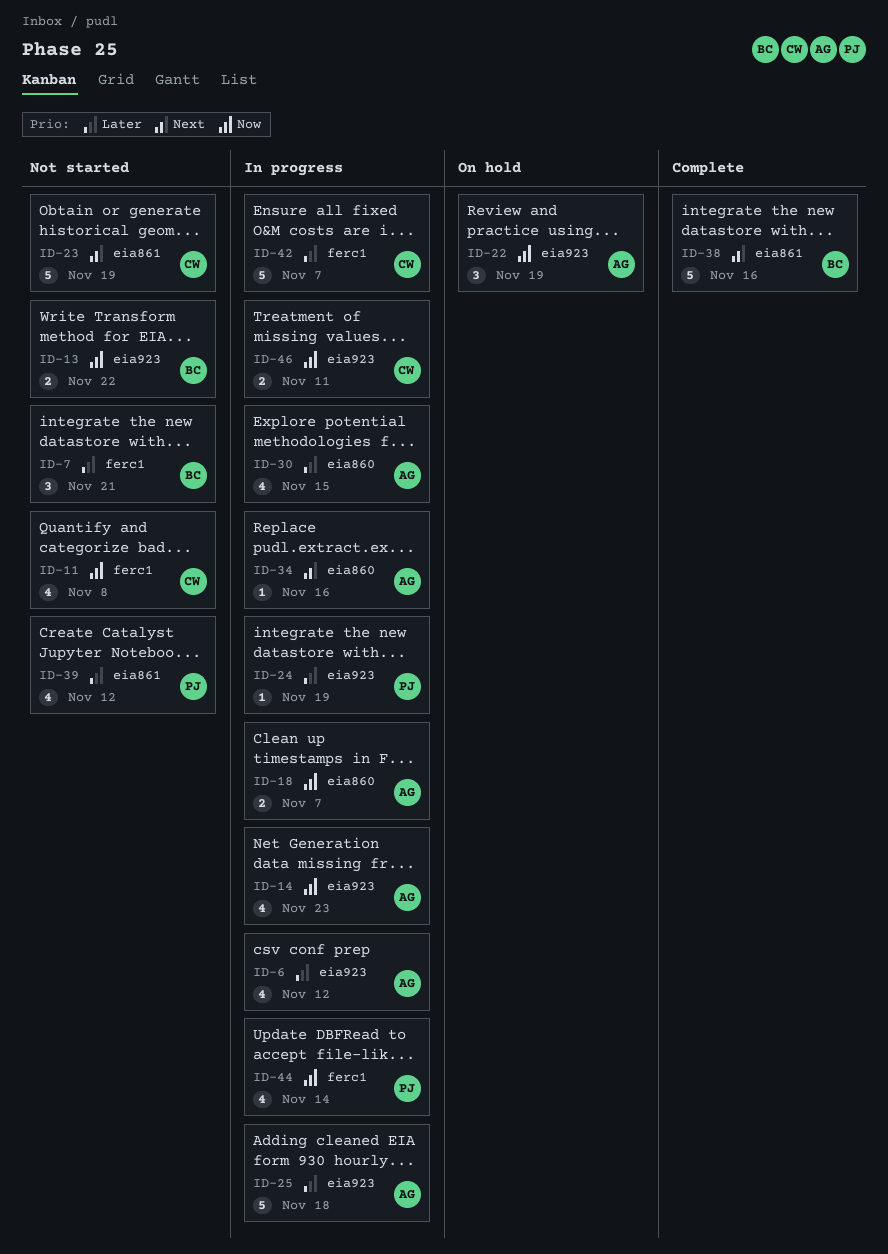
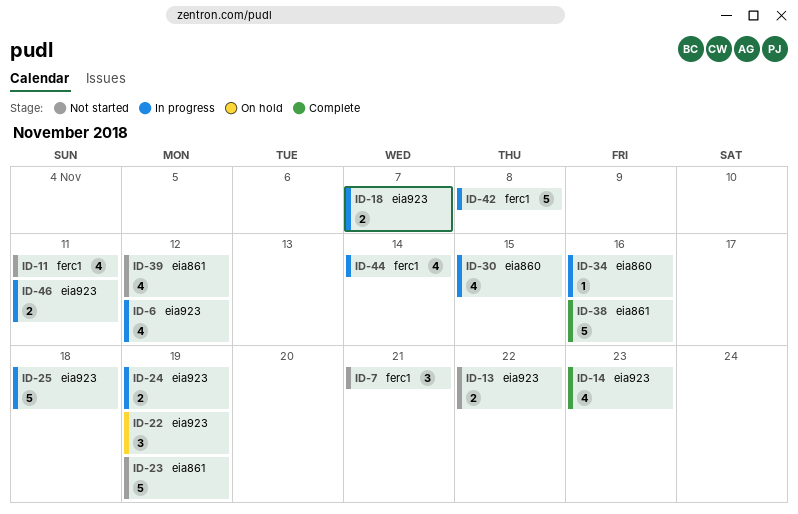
ID-11, due: Nov 8 -> Nov 11
ID-14, status: In progress -> Complete
ID-18, label: eia860 -> eia923
ID-24, estimate: 1 -> 2
ID-42, due: Nov 7 -> Nov 8

